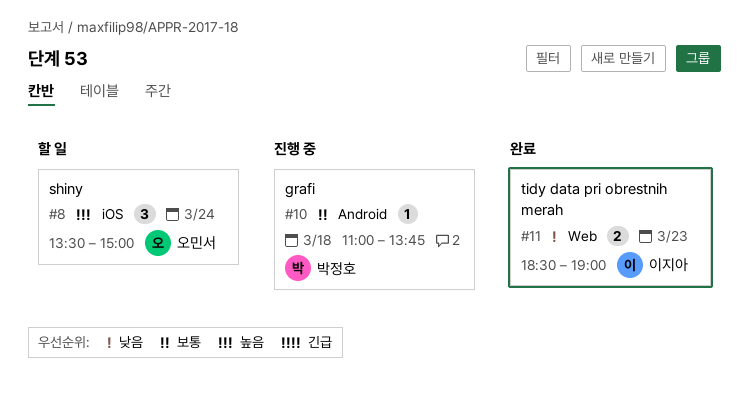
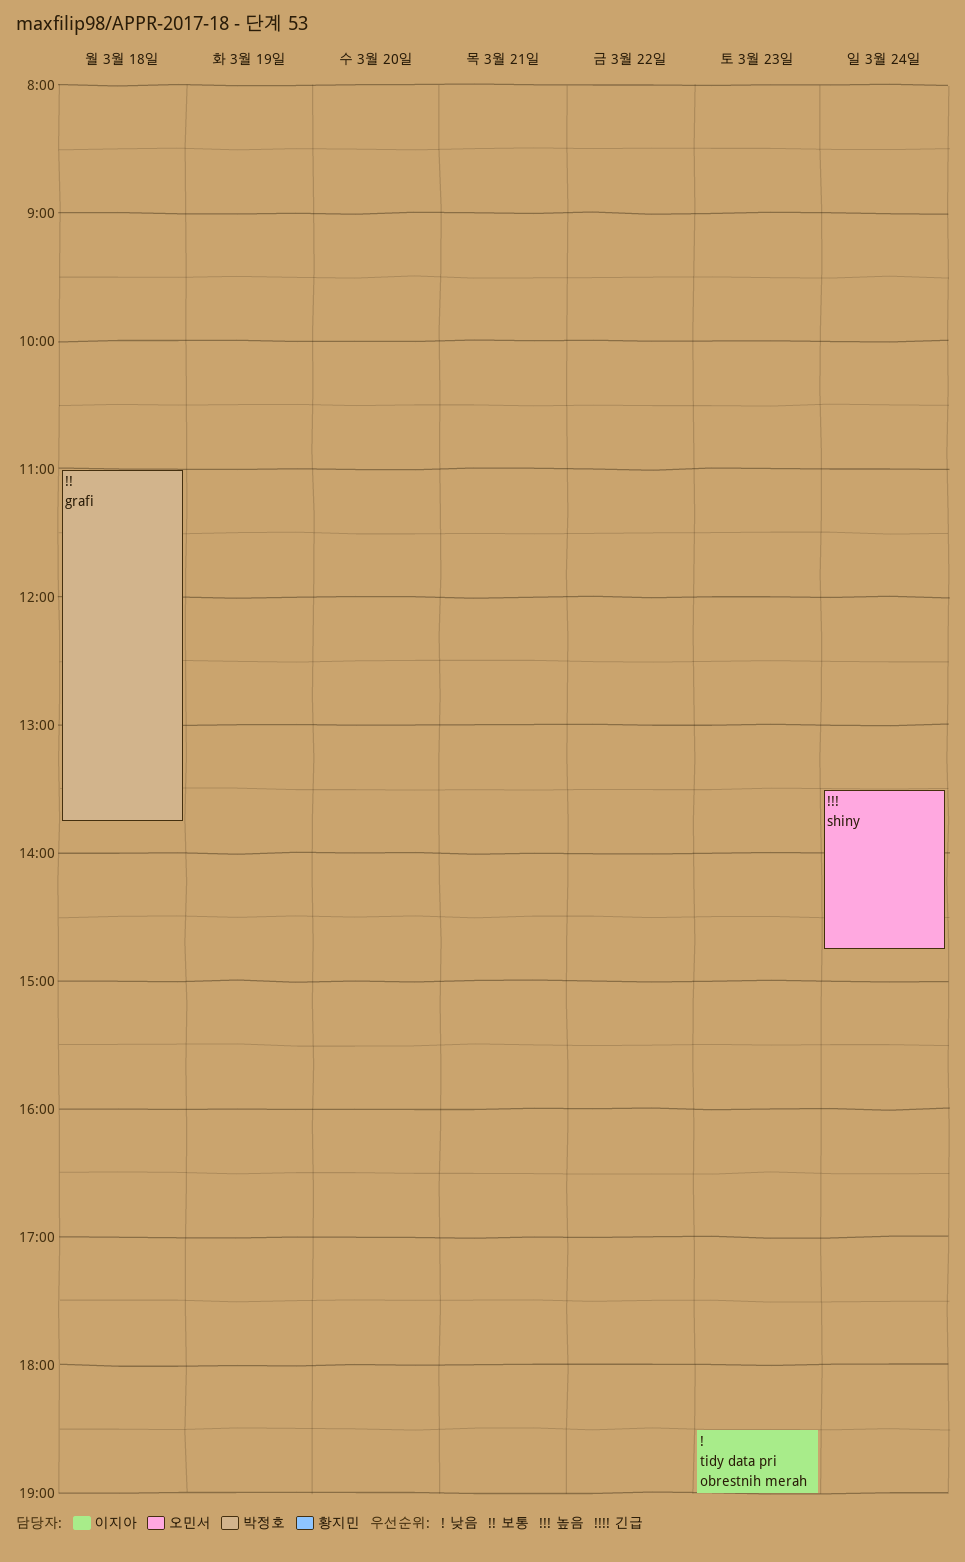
shiny, ends: 15:00 -> 14:45

